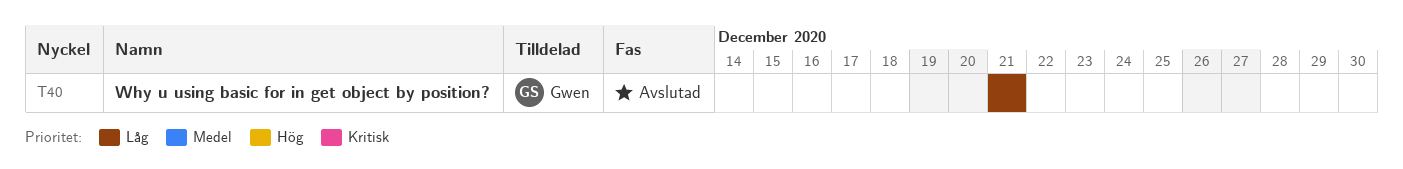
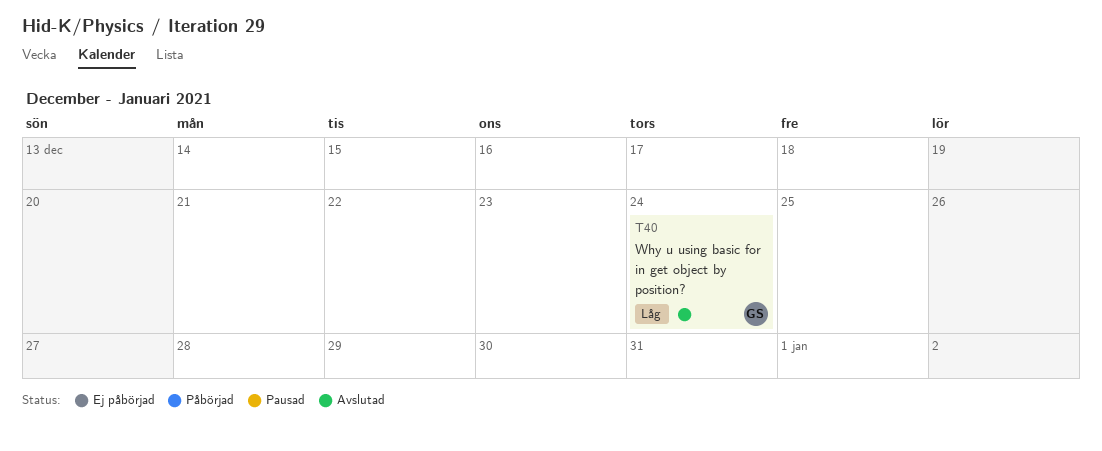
T40, due: Dec 21 -> Dec 24

